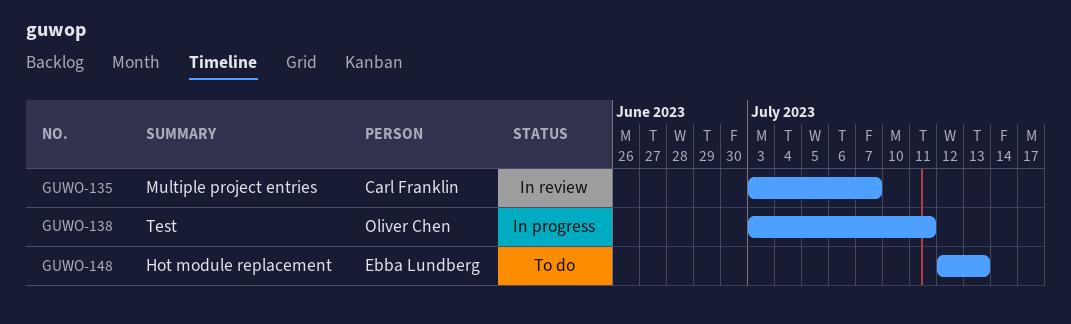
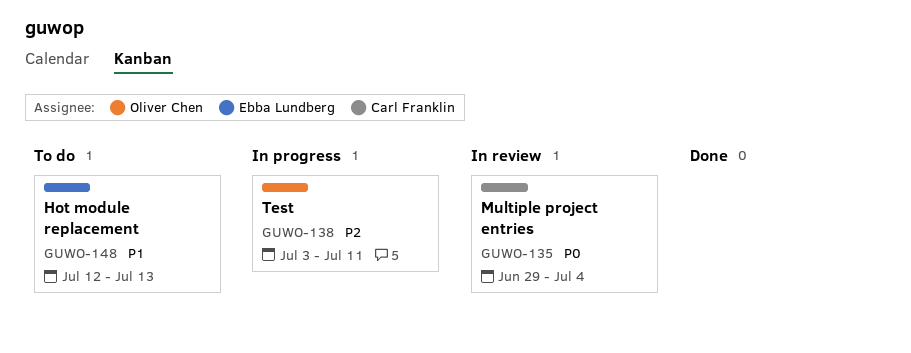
GUWO-135, start: Jul 3 -> Jun 29
GUWO-135, due: Jul 7 -> Jul 4

